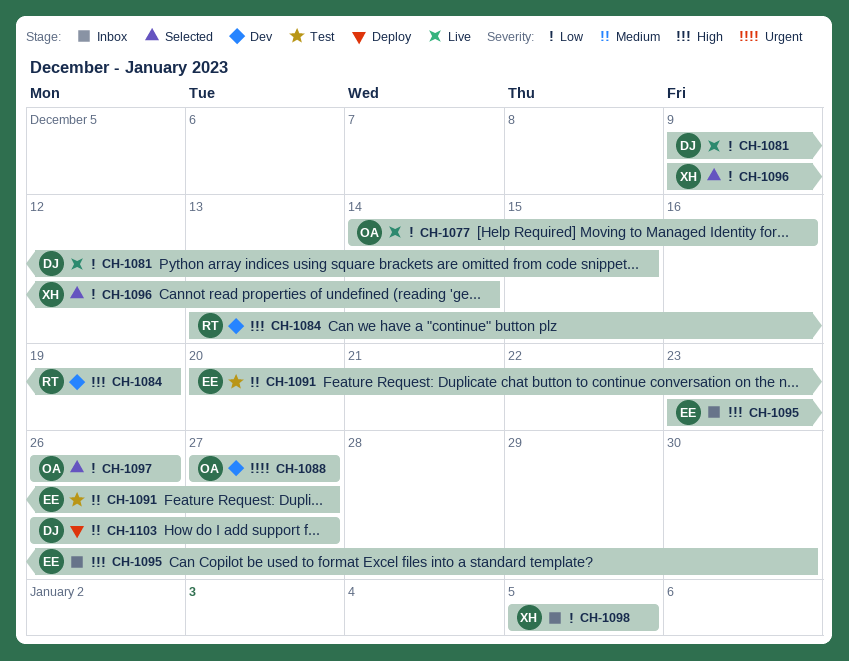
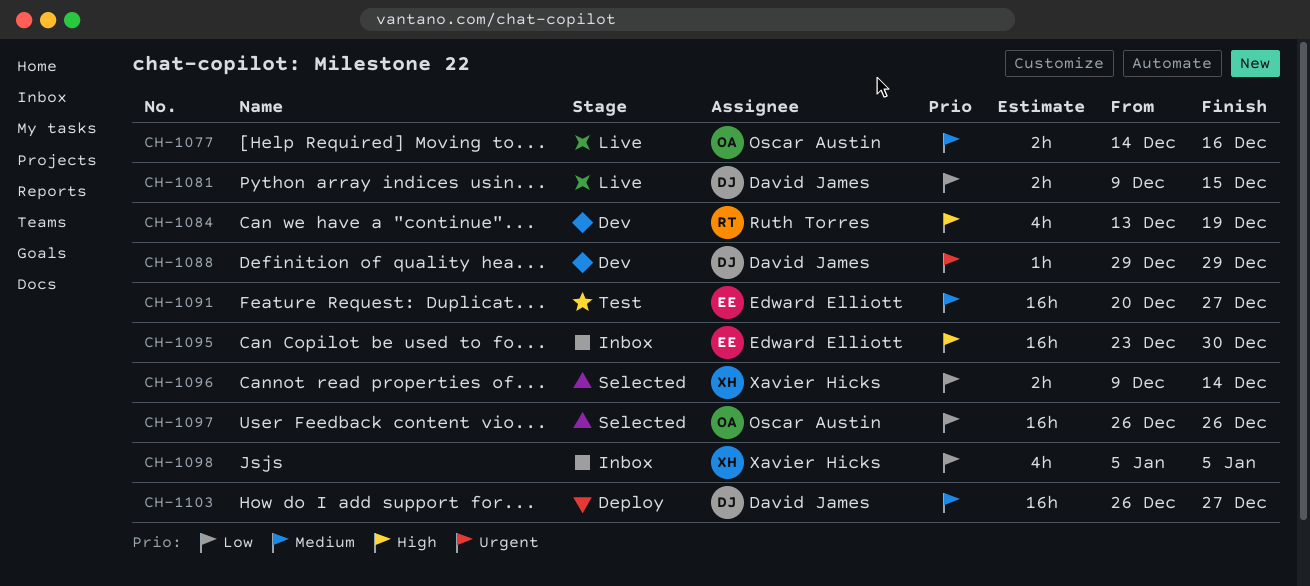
CH-1077, priority: Low -> Medium
CH-1088, owner: Oscar Austin -> David James
CH-1088, start: Dec 27 -> Dec 29
CH-1088, due: Dec 27 -> Dec 29

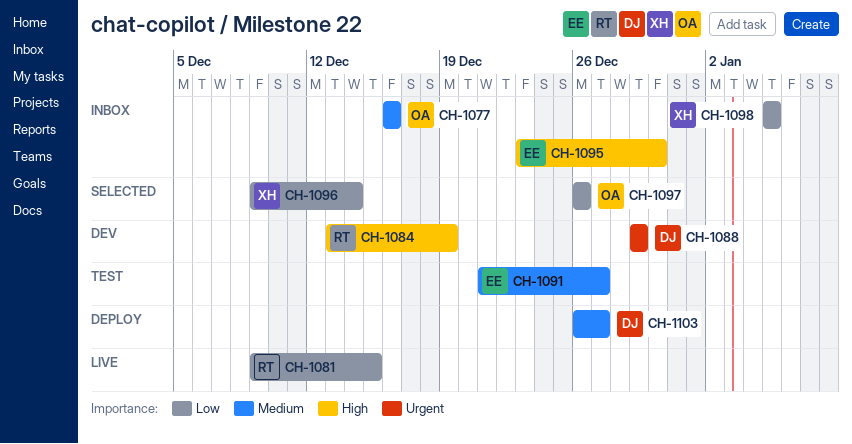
CH-1077, status: Live -> Inbox
CH-1077, start: Dec 14 -> Dec 16
CH-1081, owner: David James -> Ruth Torres
CH-1091, start: Dec 20 -> Dec 21

